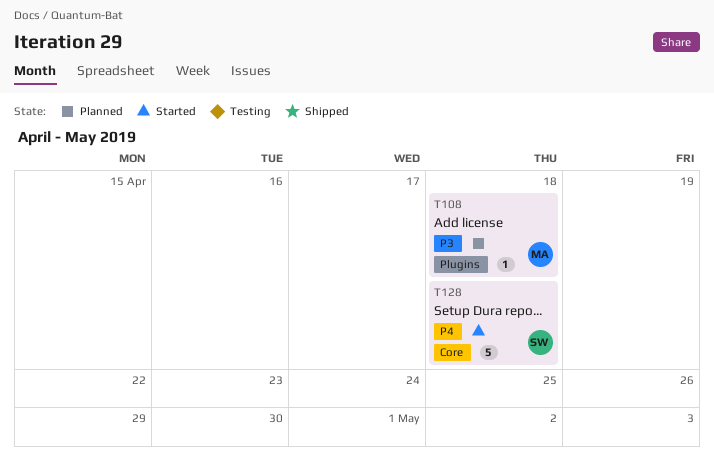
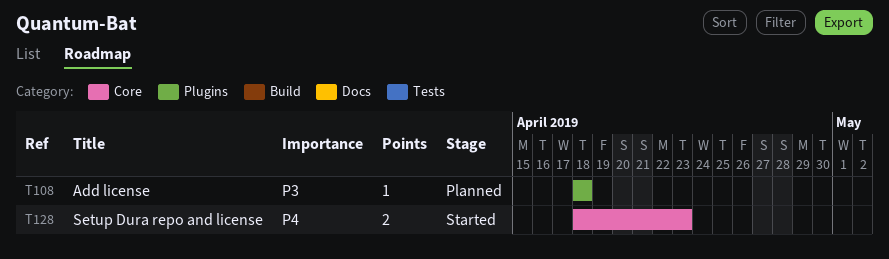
T128, estimate: 5 -> 2
T128, due: Apr 18 -> Apr 23

